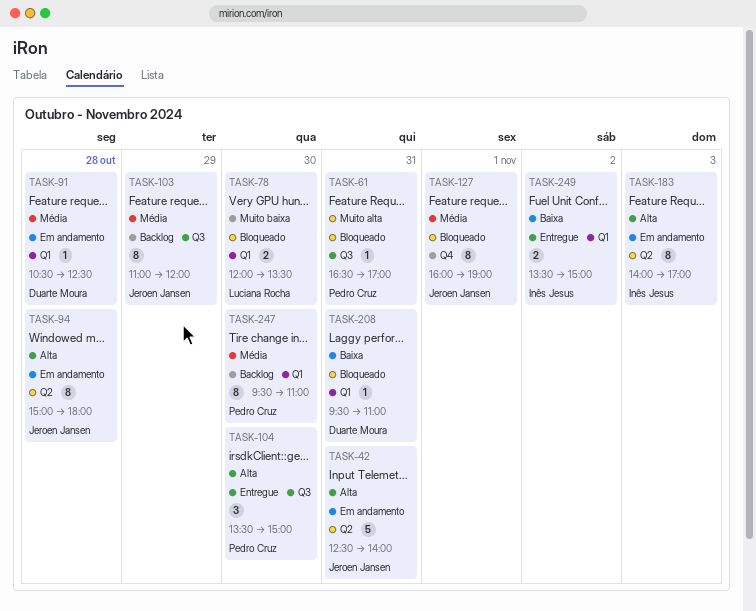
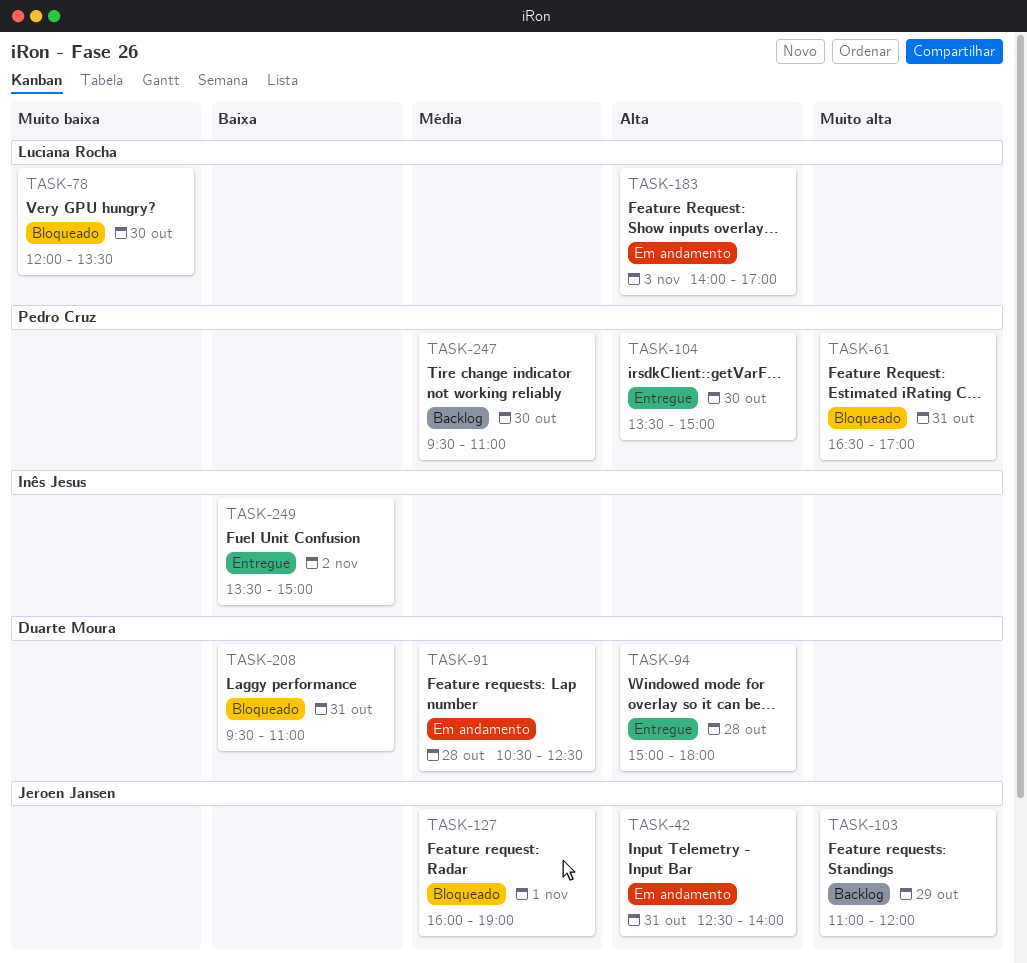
TASK-94, status: Em andamento -> Entregue
TASK-94, owner: Jeroen Jansen -> Duarte Moura
TASK-103, priority: Média -> Muito alta
TASK-183, owner: Inês Jesus -> Luciana Rocha

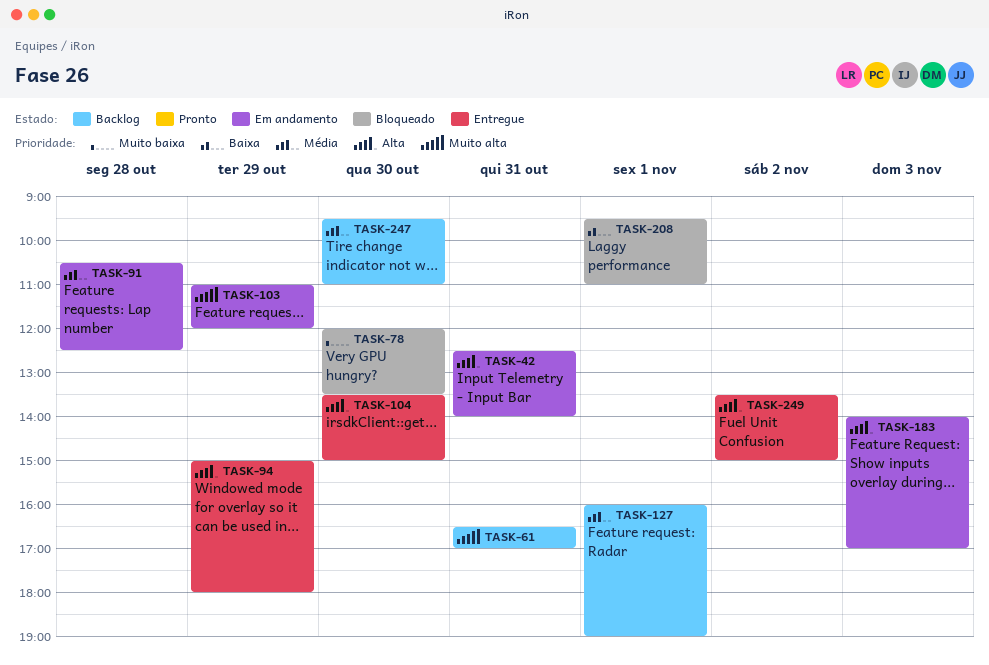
TASK-61, status: Bloqueado -> Backlog
TASK-94, day: Oct 28 -> Oct 29
TASK-103, status: Backlog -> Em andamento
TASK-127, status: Bloqueado -> Backlog
TASK-208, day: Oct 31 -> Nov 1
TASK-249, priority: Baixa -> Alta

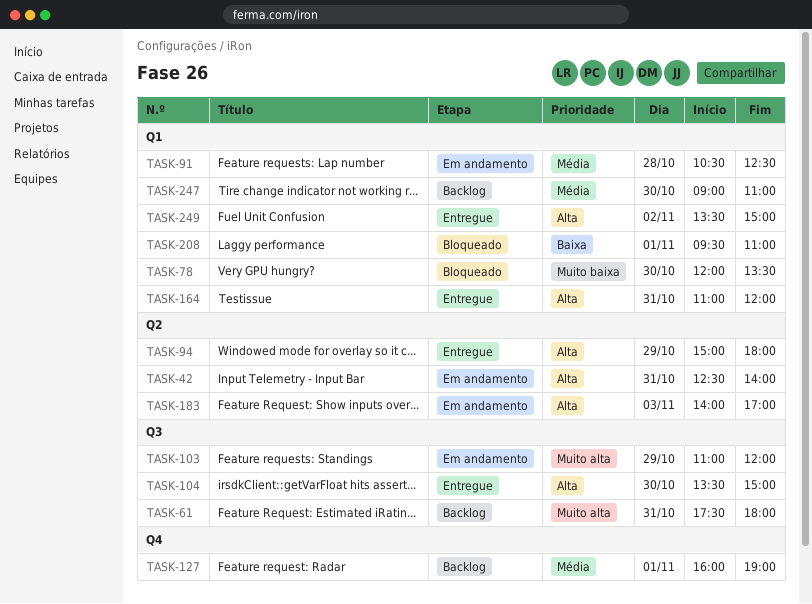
TASK-61, begins: 16:30 -> 17:30
TASK-61, ends: 17:00 -> 18:00
TASK-164: none -> present
TASK-247, begins: 09:30 -> 09:00

